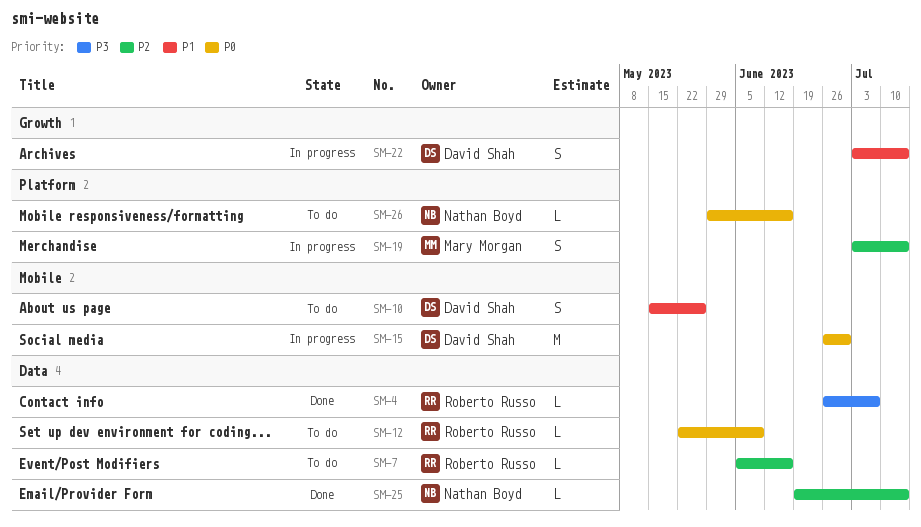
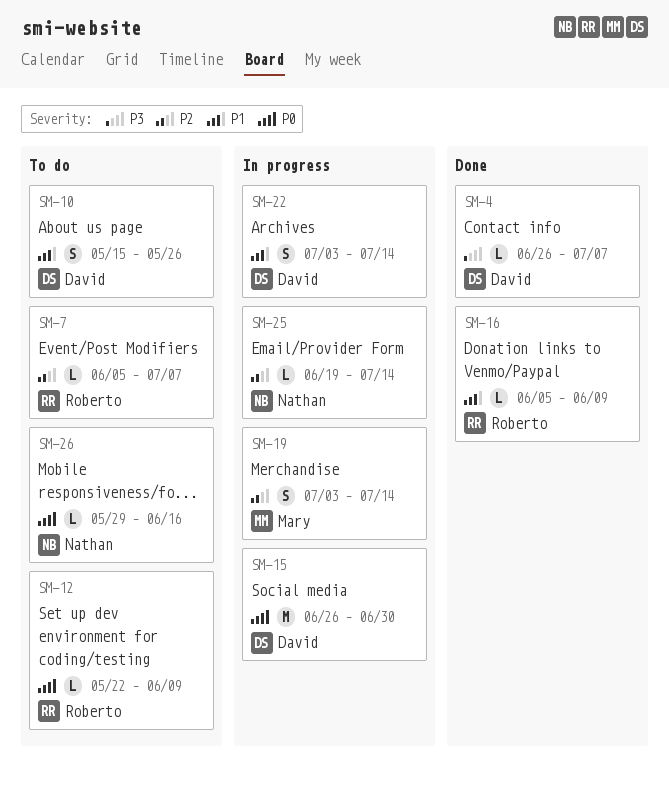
SM-4, owner: Roberto Russo -> David Shah
SM-7, due: Jun 16 -> Jul 7
SM-16: none -> present
SM-25, status: Done -> In progress

